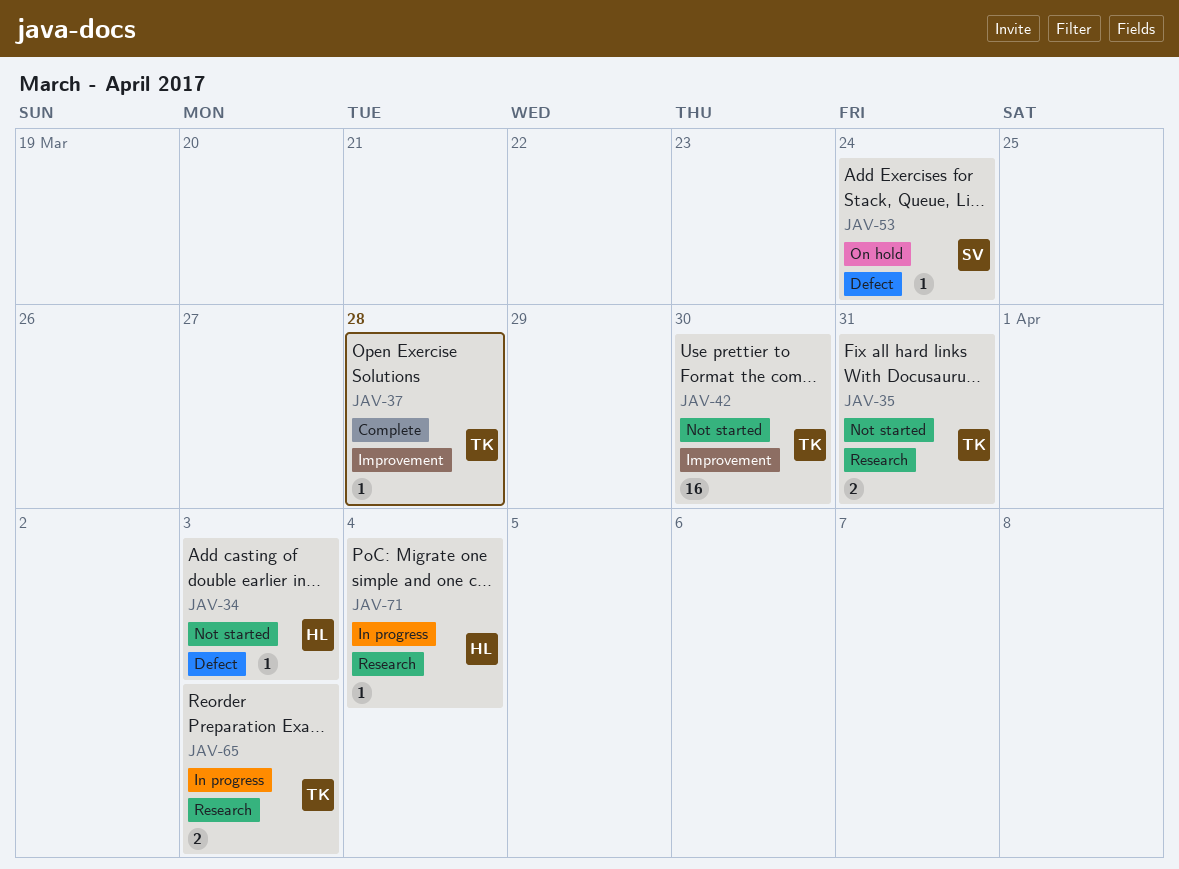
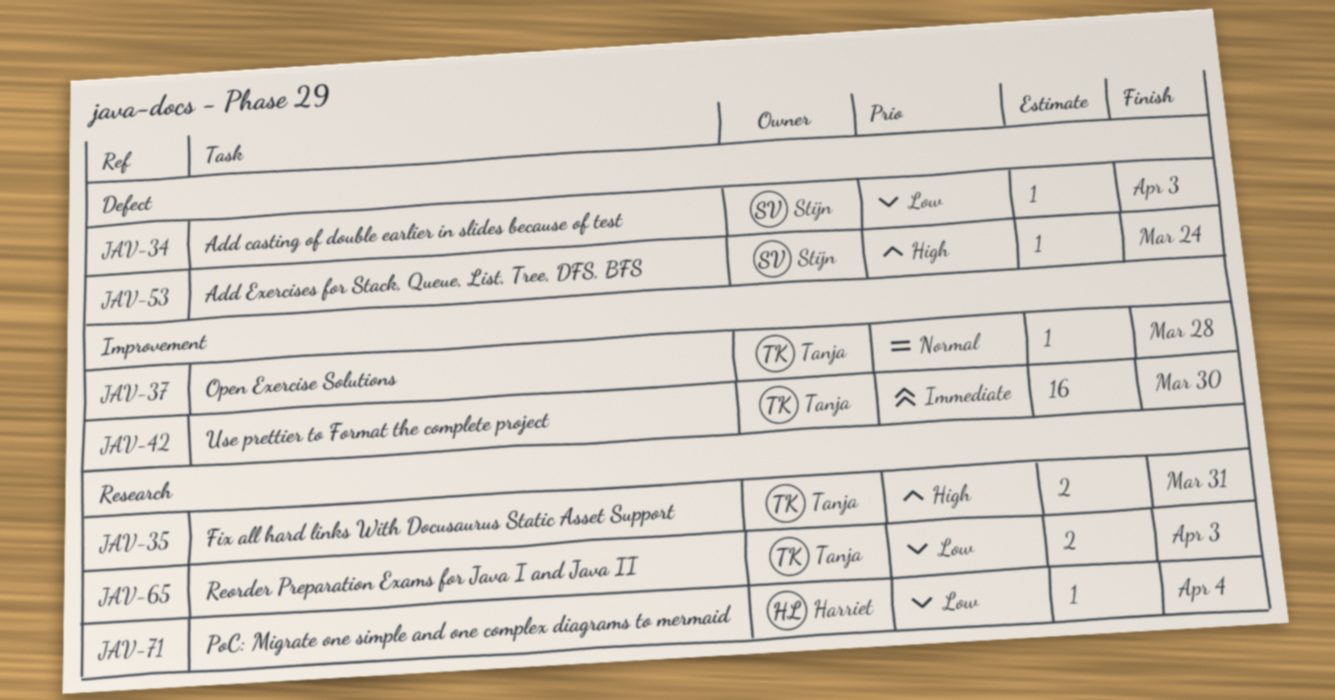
JAV-34, owner: Harriet -> Stijn

